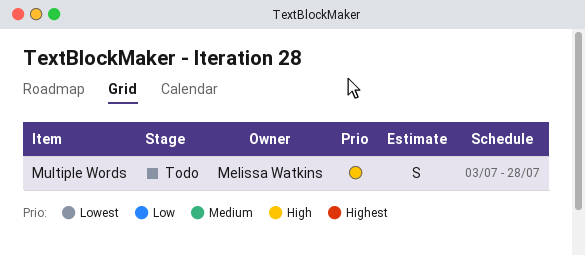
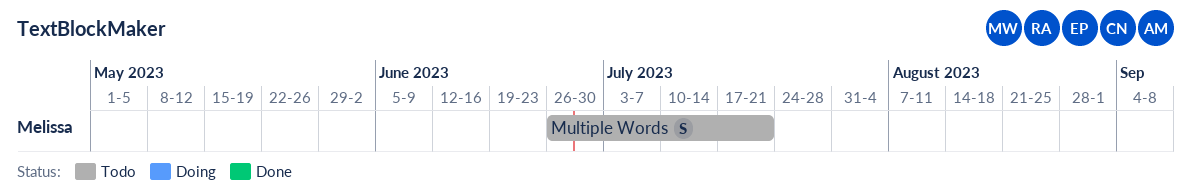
Multiple Words, start: Jul 3 -> Jun 26
Multiple Words, due: Jul 28 -> Jul 21

